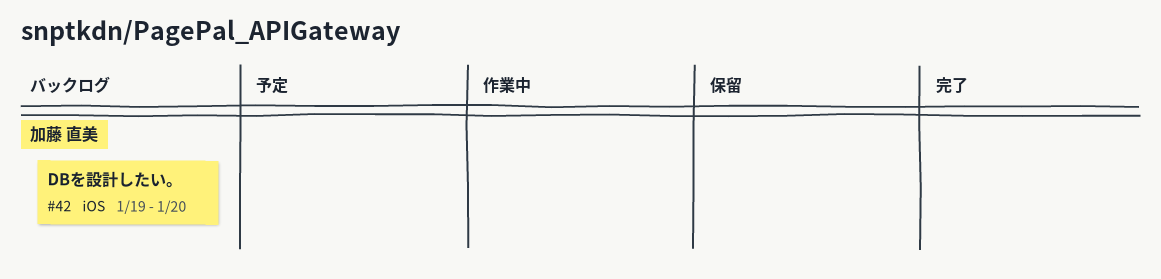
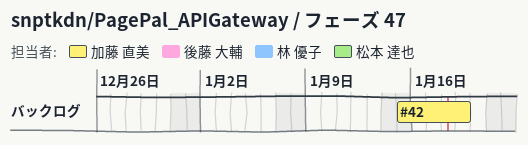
#42, start: Jan 19 -> Jan 15
#42, due: Jan 20 -> Jan 19

